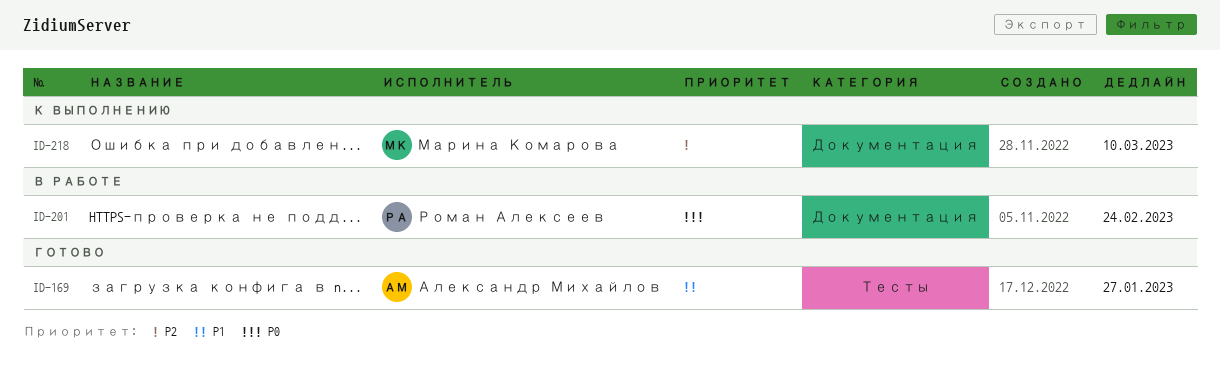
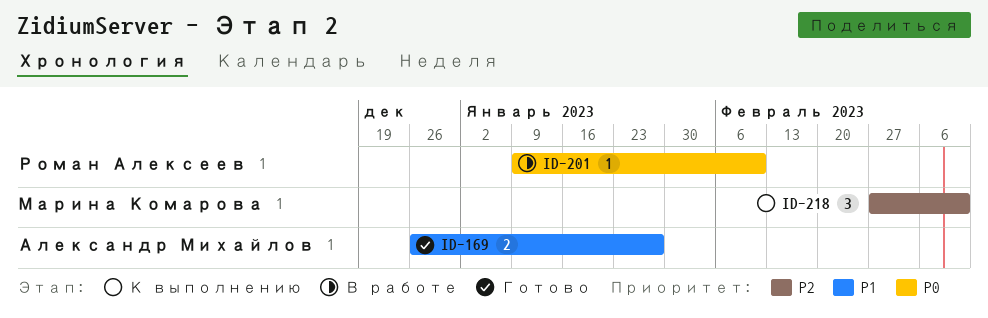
ID-201, due: Feb 24 -> Feb 10

